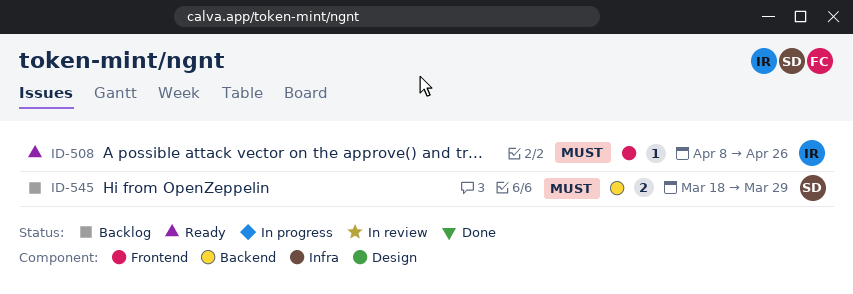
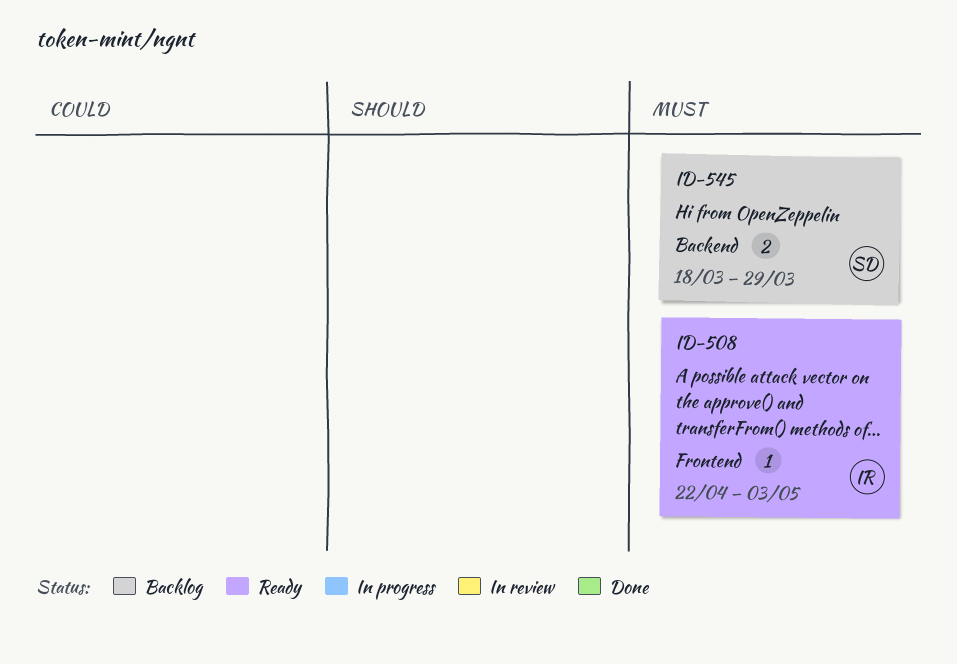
ID-508, start: Apr 8 -> Apr 22
ID-508, due: Apr 26 -> May 3

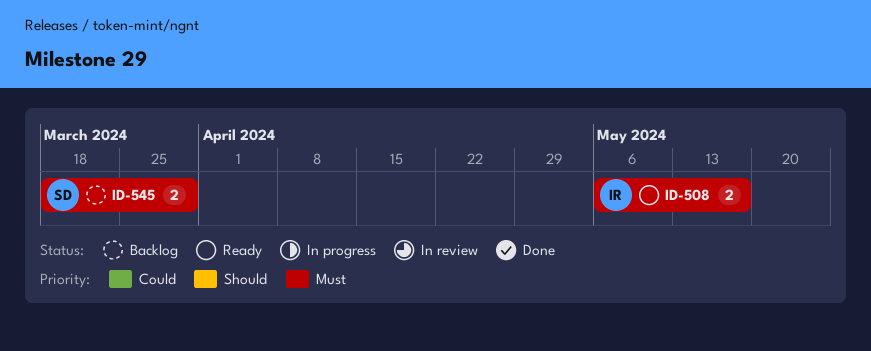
ID-508, estimate: 1 -> 2
ID-508, start: Apr 22 -> May 6
ID-508, due: May 3 -> May 17

